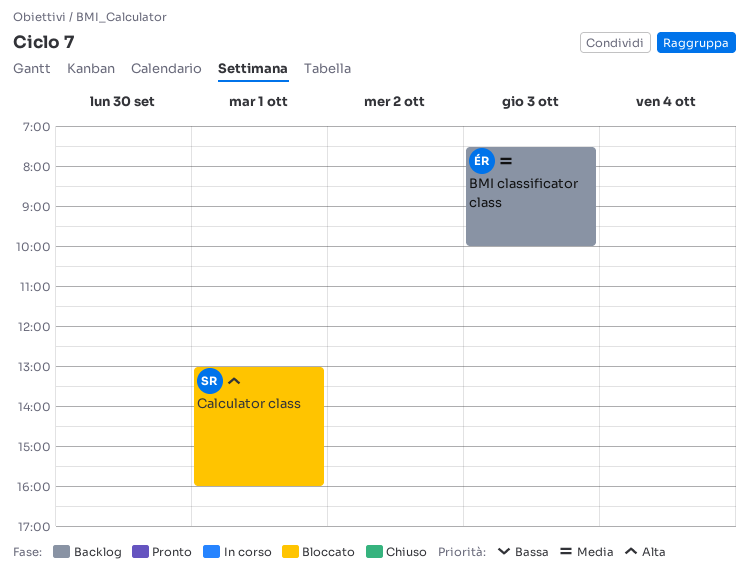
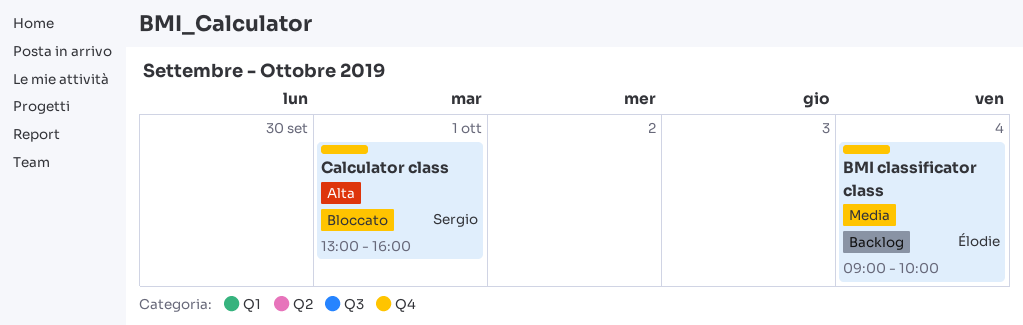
BMI classificator class, day: Oct 3 -> Oct 4
BMI classificator class, begins: 07:30 -> 09:00

